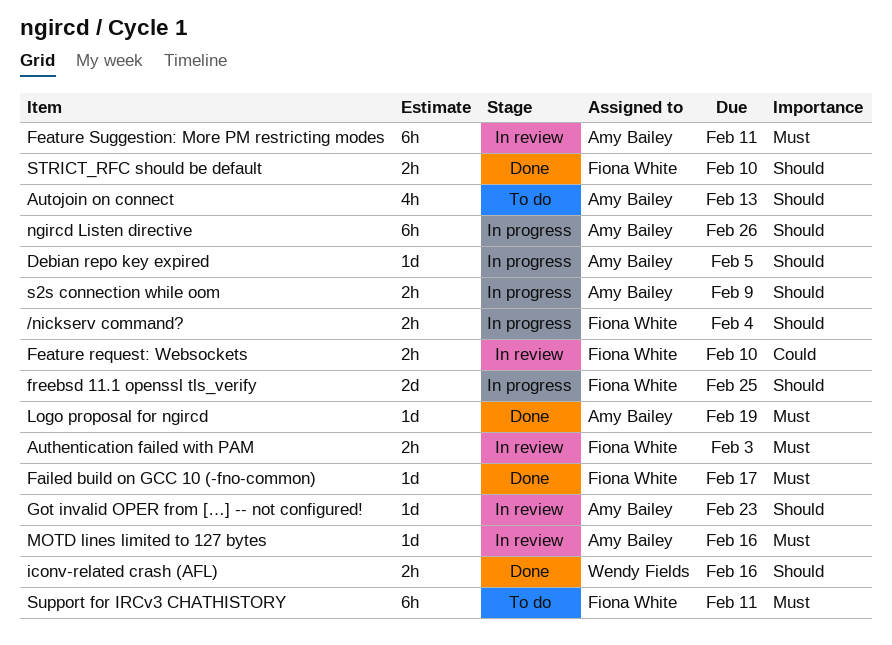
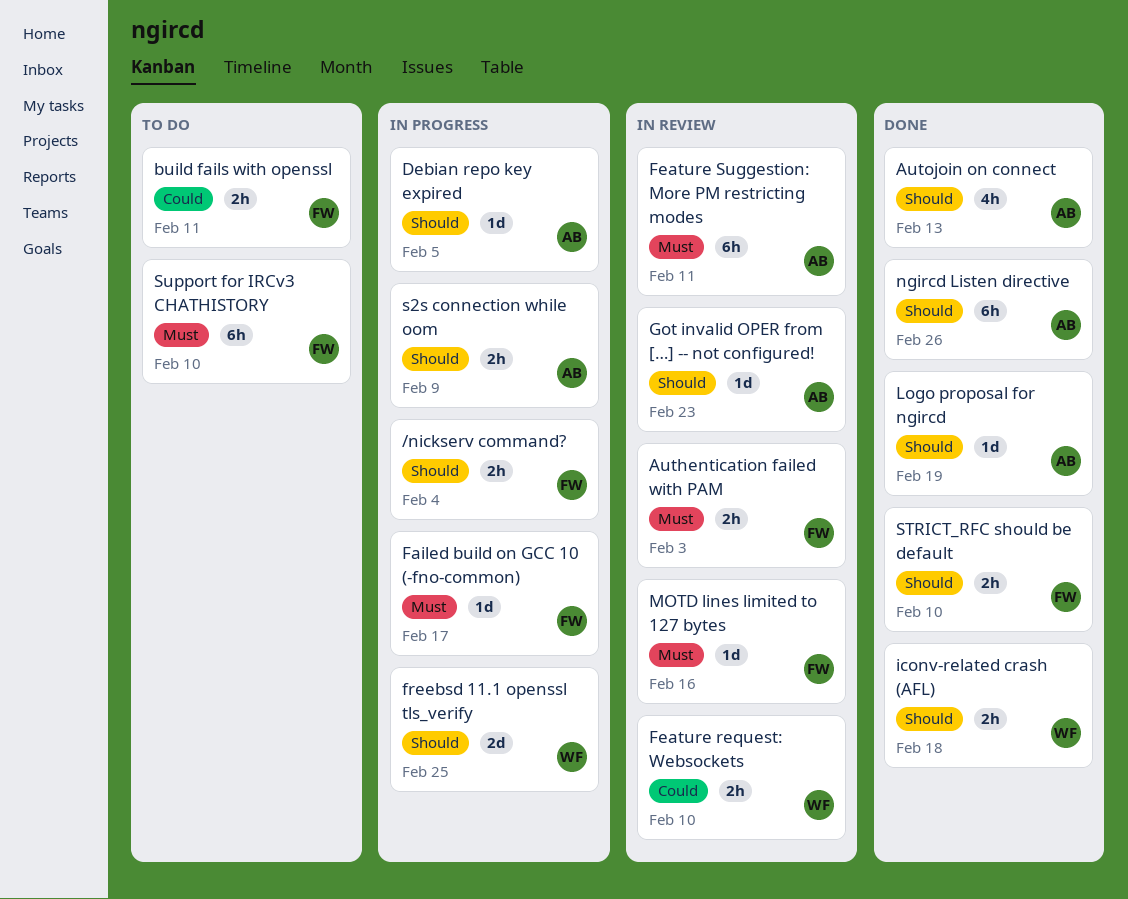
Autojoin on connect, status: To do -> Done
build fails with openssl: none -> present
Failed build on GCC 10 (-fno-common), status: Done -> In progress
Feature request: Websockets, owner: Fiona White -> Wendy Fields
freebsd 11.1 openssl tls_verify, owner: Fiona White -> Wendy Fields
iconv-related crash (AFL), due: Feb 16 -> Feb 18
Logo proposal for ngircd, priority: Must -> Should
MOTD lines limited to 127 bytes, owner: Amy Bailey -> Fiona White
ngircd Listen directive, status: In progress -> Done
Support for IRCv3 CHATHISTORY, due: Feb 11 -> Feb 10

